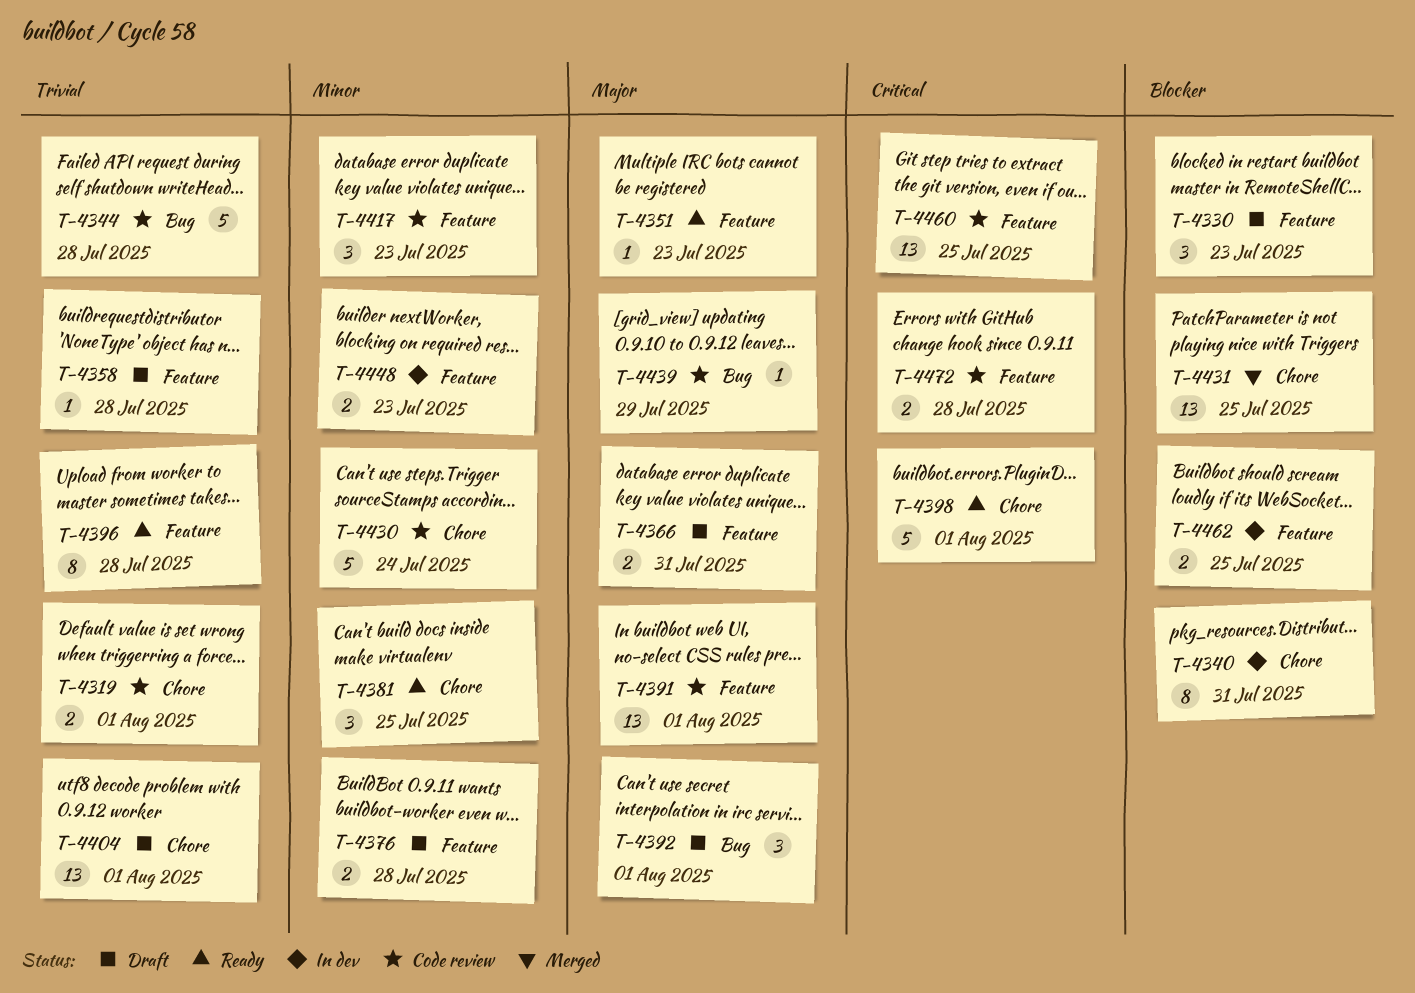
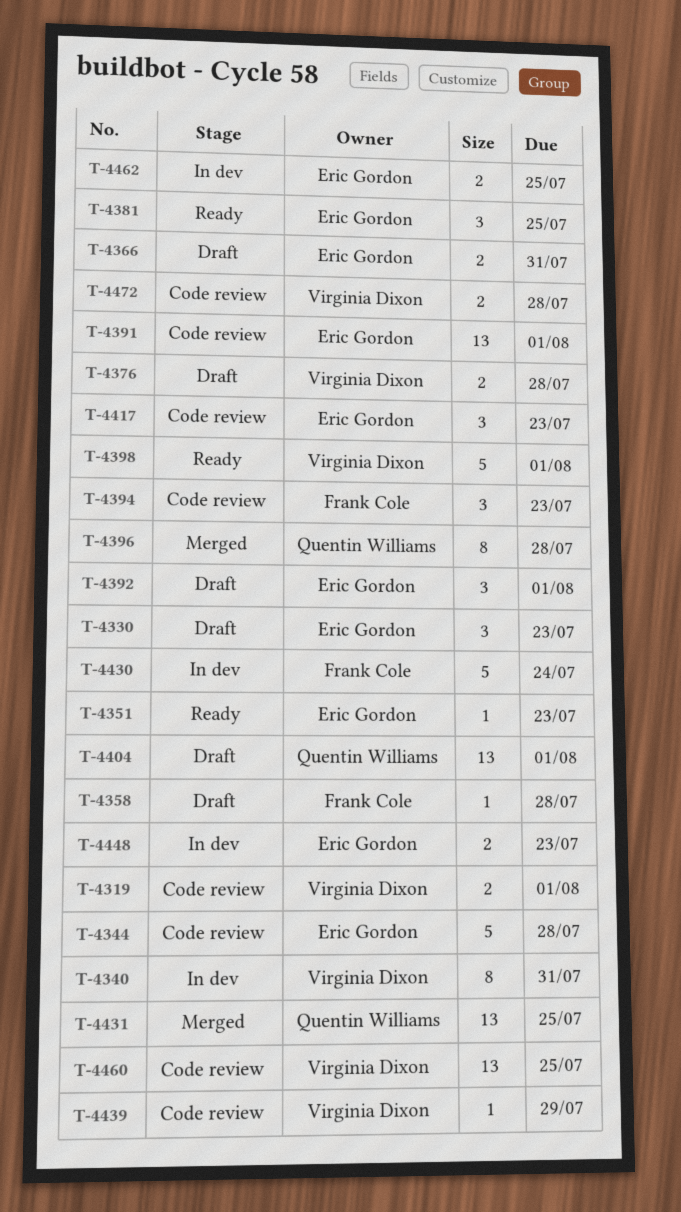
T-4394: none -> present
T-4396, status: Ready -> Merged
T-4430, status: Code review -> In dev

